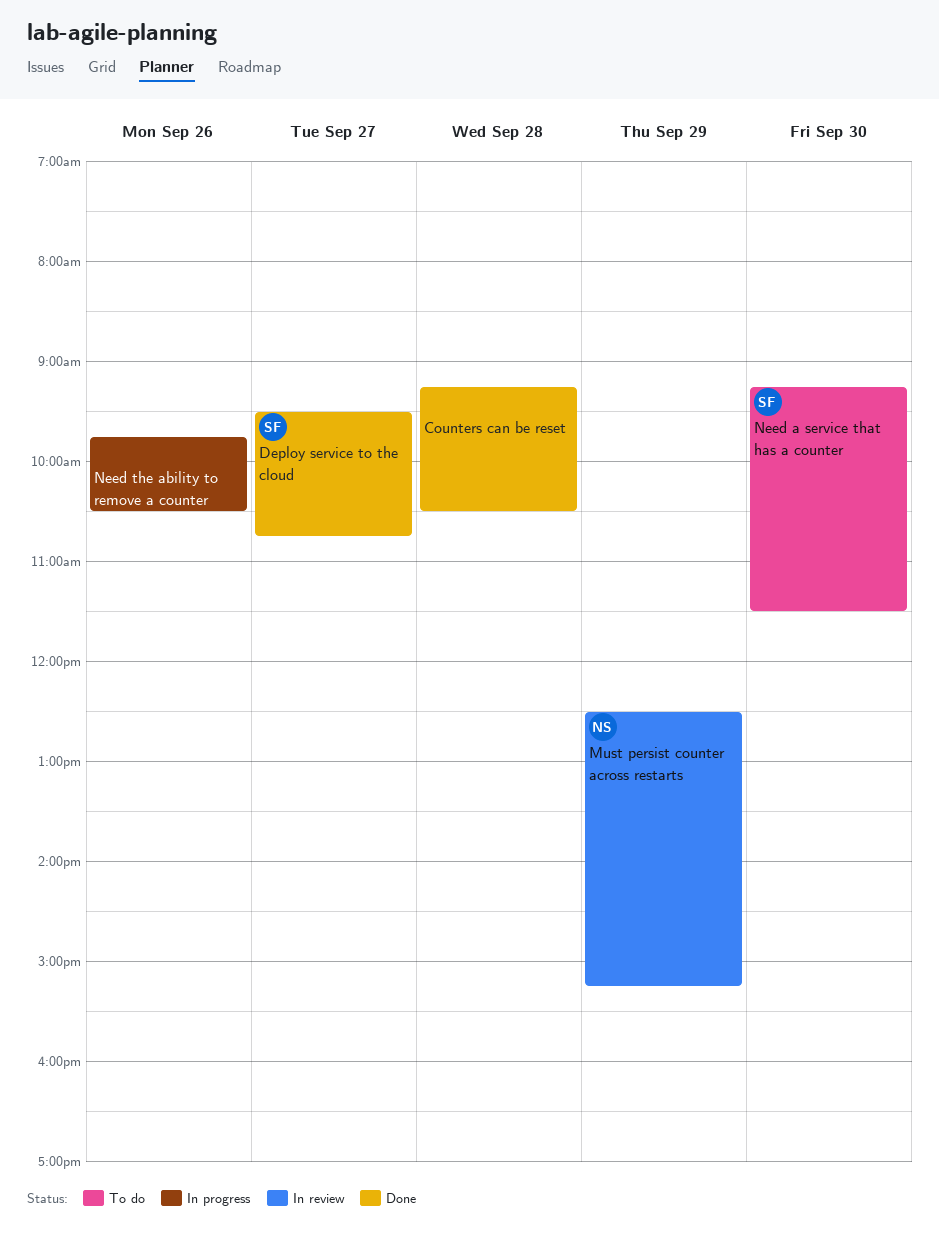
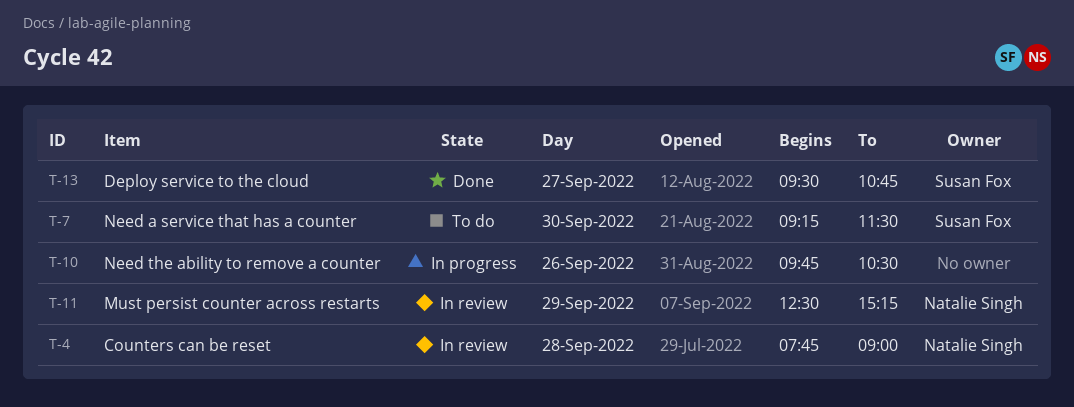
Counters can be reset, status: Done -> In review
Counters can be reset, owner: none -> Natalie Singh
Counters can be reset, begins: 09:15 -> 07:45
Counters can be reset, ends: 10:30 -> 09:00

